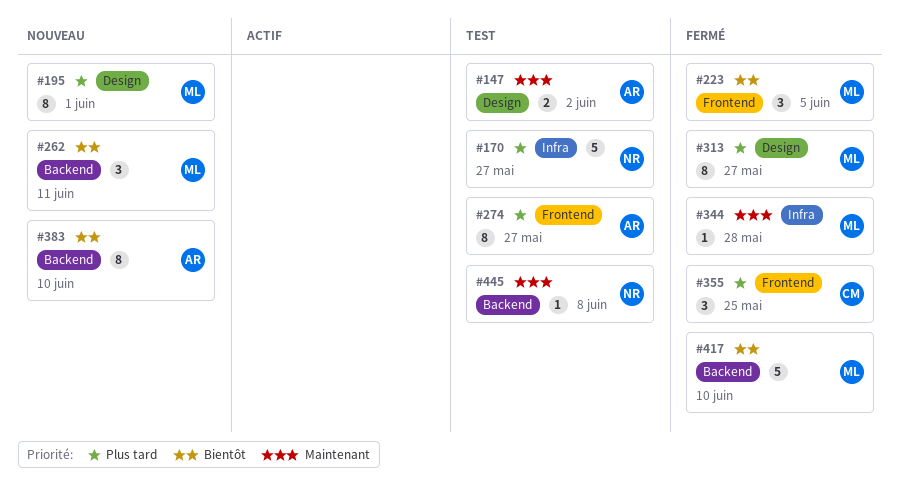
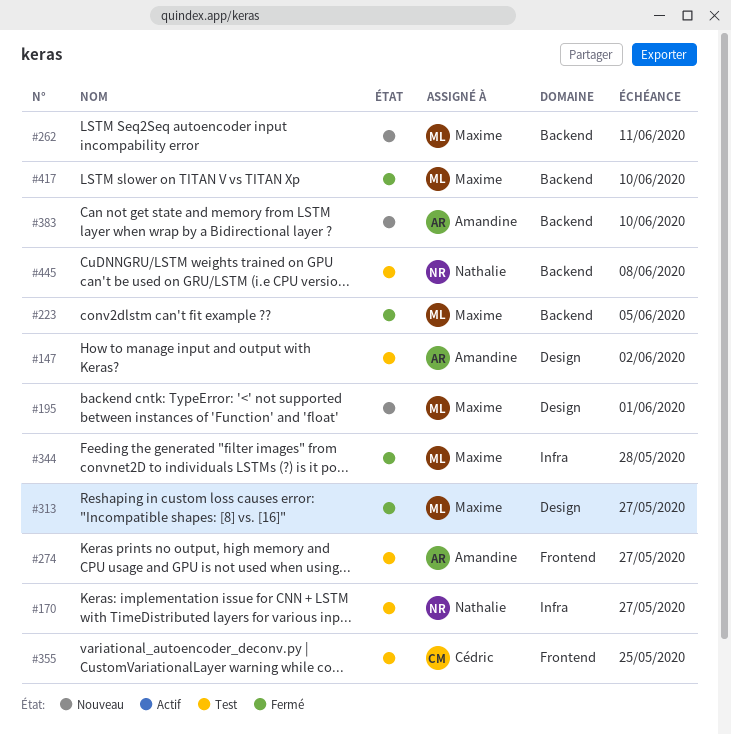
#223, label: Frontend -> Backend
#355, status: Fermé -> Test

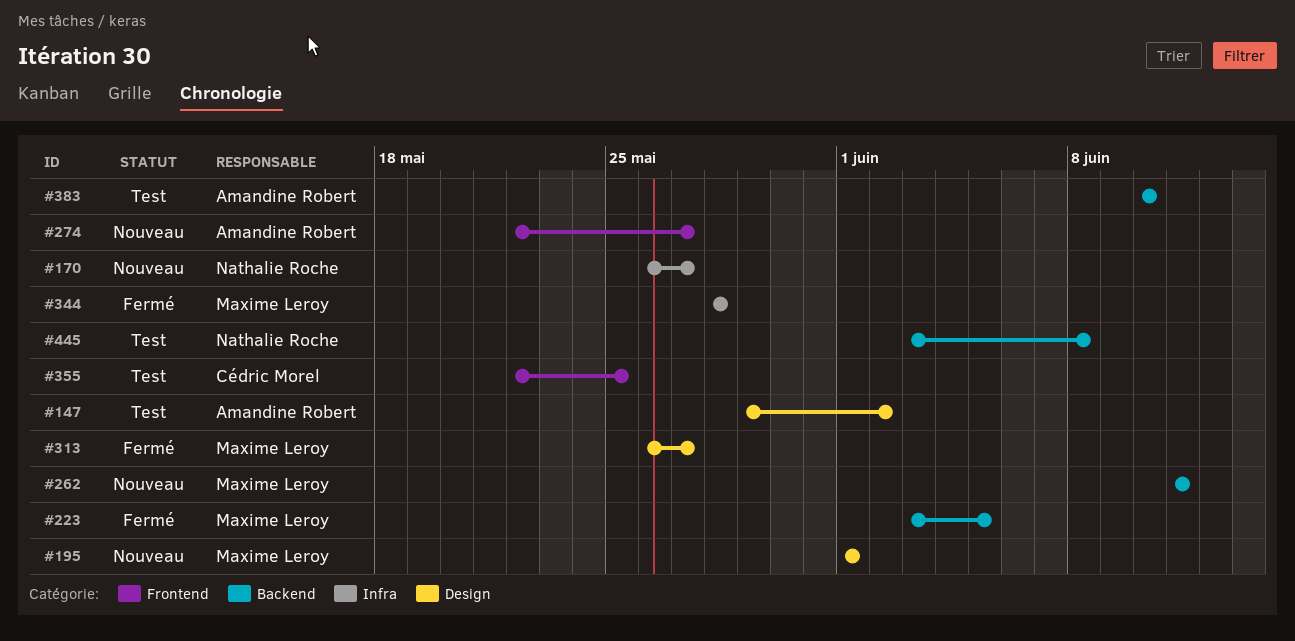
#170, status: Test -> Nouveau
#274, status: Test -> Nouveau
#383, status: Nouveau -> Test
#417: present -> none

